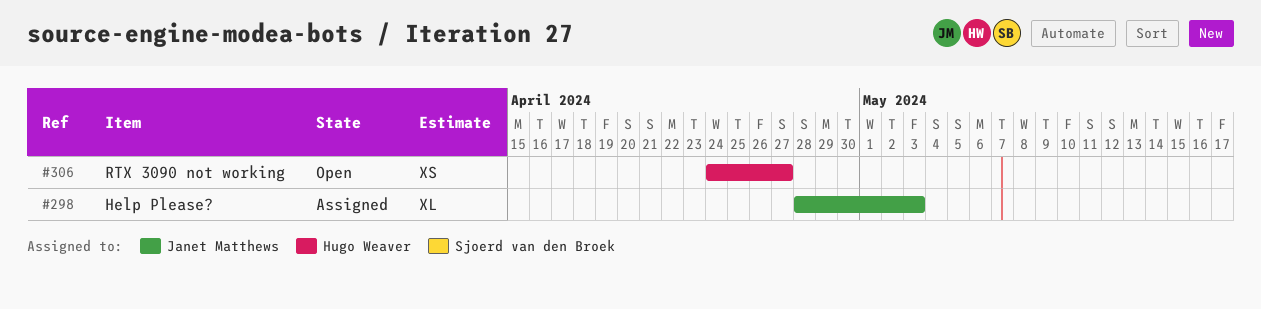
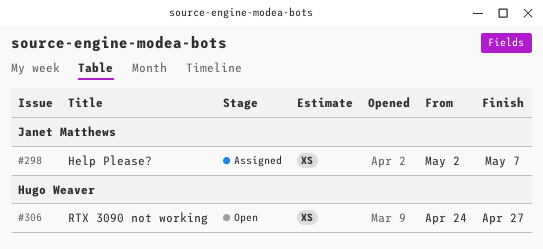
#298, estimate: XL -> XS
#298, start: Apr 28 -> May 2
#298, due: May 3 -> May 7

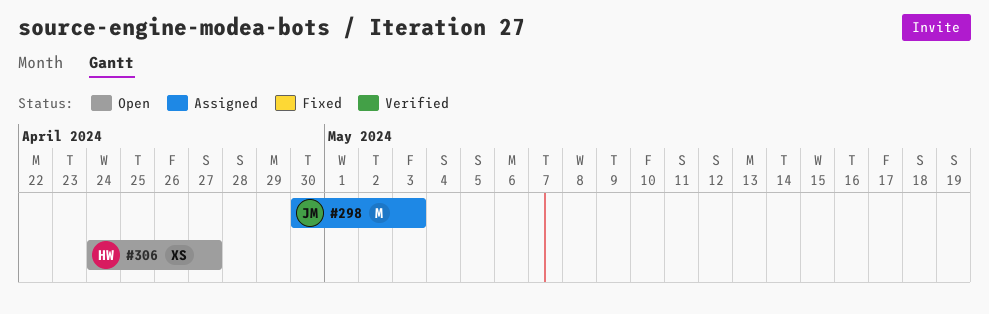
#298, estimate: XS -> M
#298, start: May 2 -> Apr 30
#298, due: May 7 -> May 3

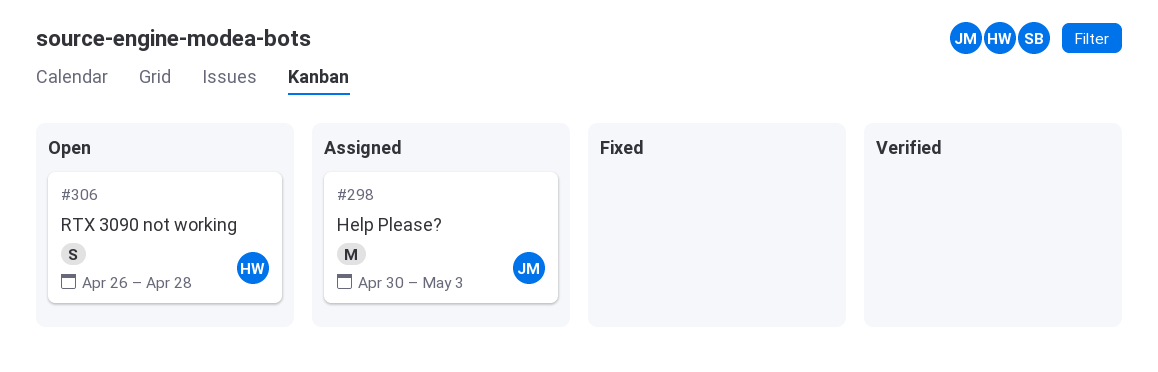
#306, estimate: XS -> S
#306, start: Apr 24 -> Apr 26
#306, due: Apr 27 -> Apr 28

